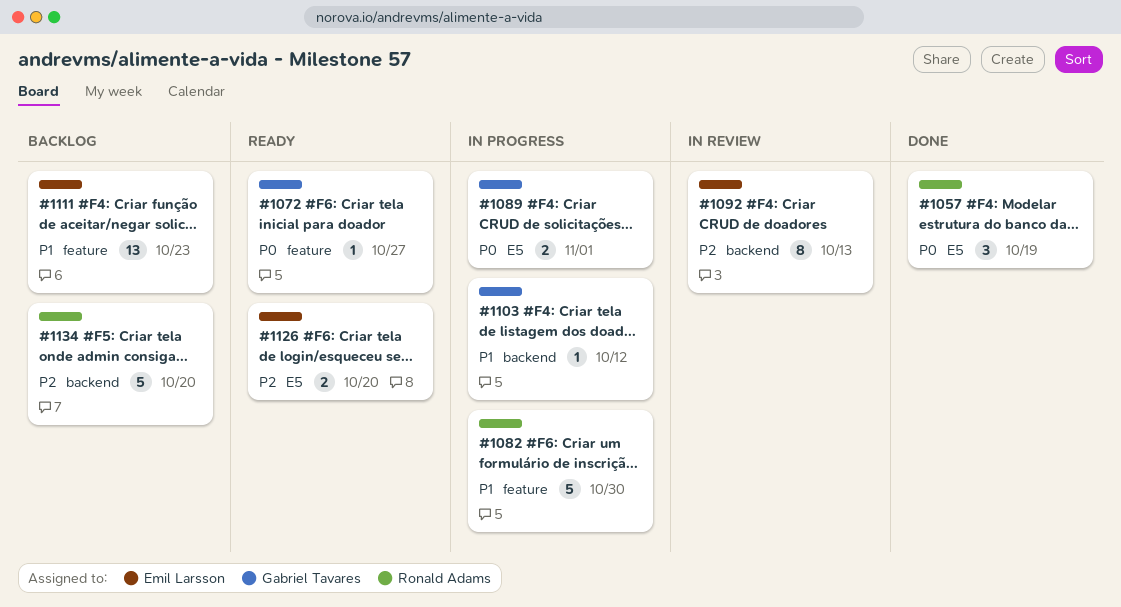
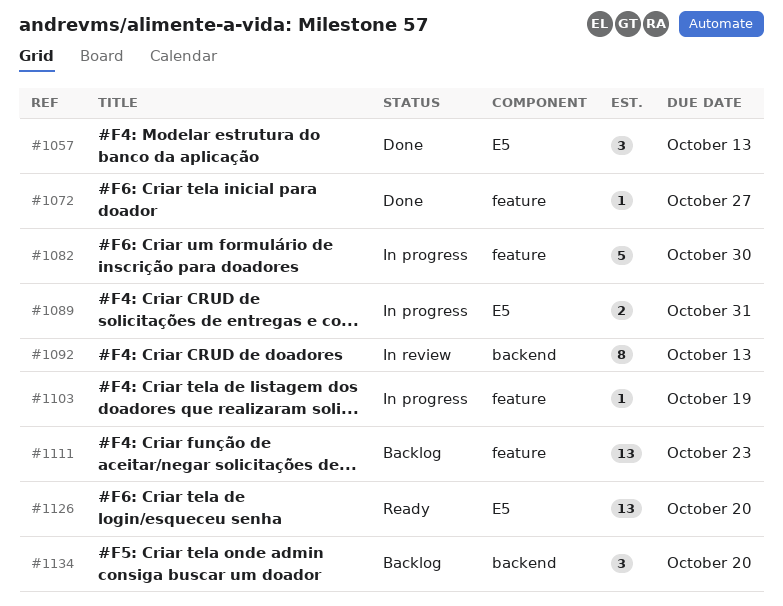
#1057, due: Oct 19 -> Oct 13
#1072, status: Ready -> Done
#1089, due: Nov 1 -> Oct 31
#1103, label: backend -> feature
#1103, due: Oct 12 -> Oct 19
#1126, estimate: 2 -> 13
#1134, estimate: 5 -> 3

